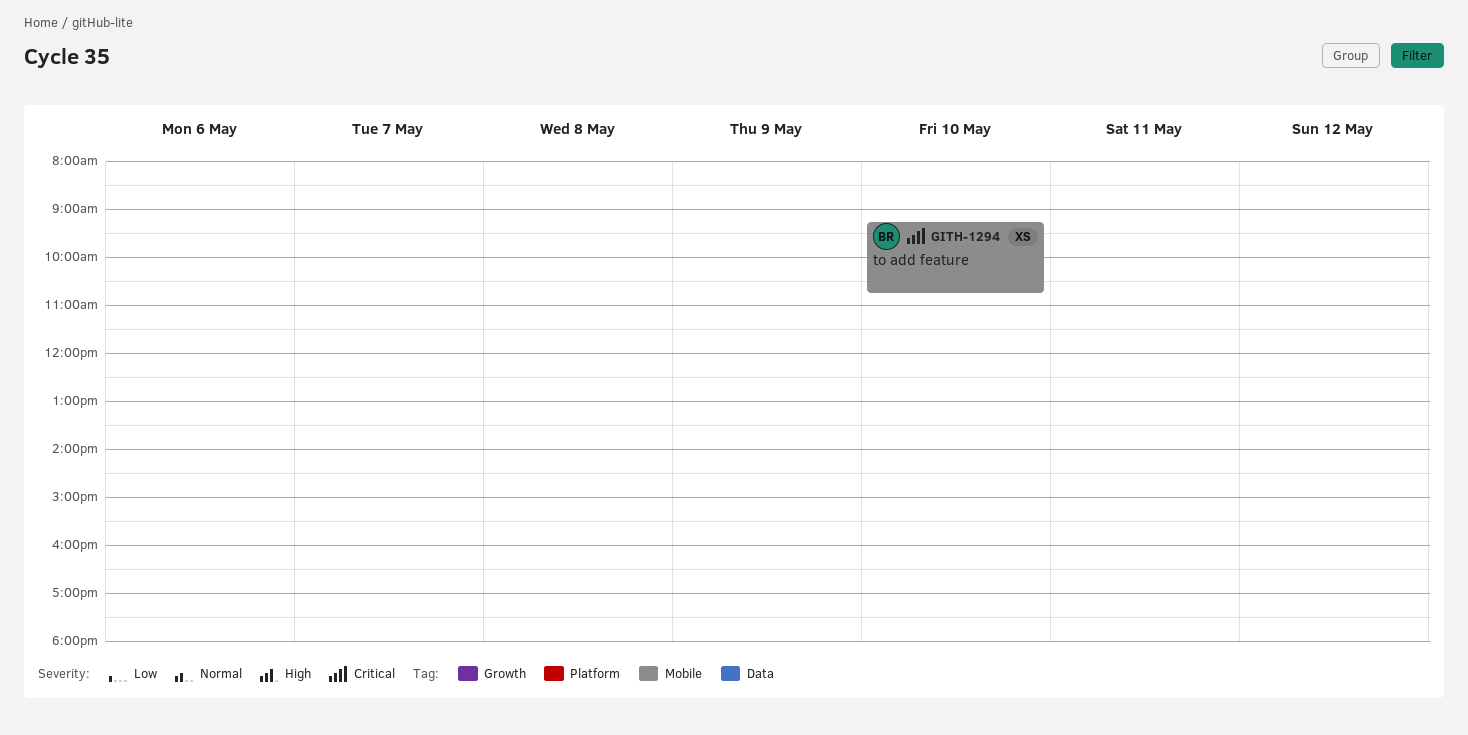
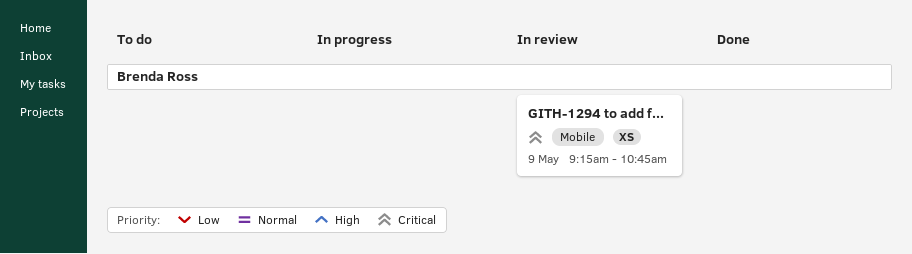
GITH-1294, day: May 10 -> May 9

